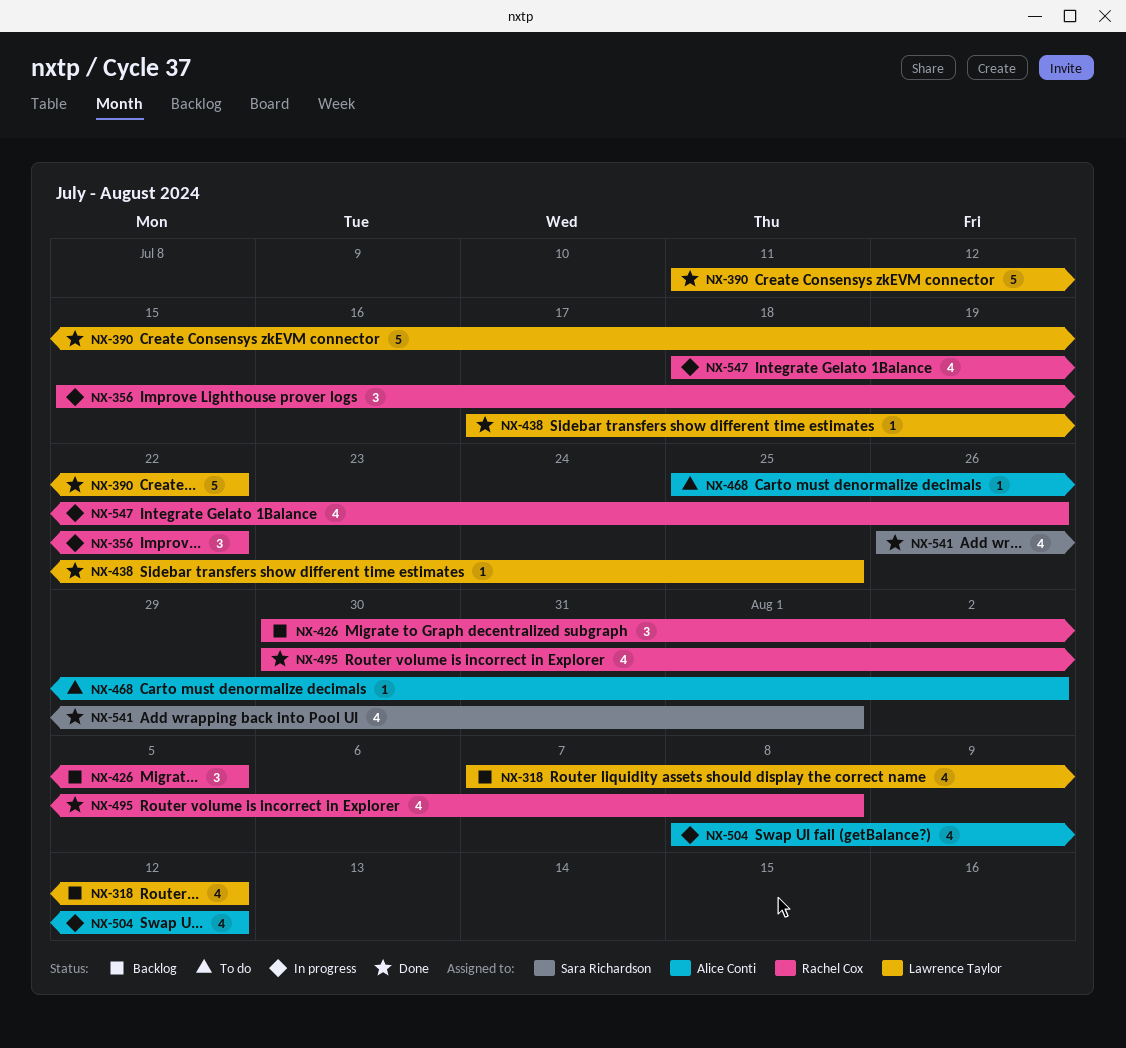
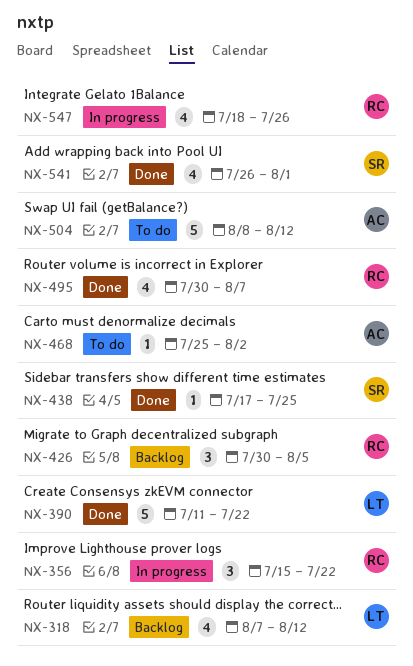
NX-438, owner: Lawrence Taylor -> Sara Richardson
NX-495, due: Aug 8 -> Aug 7
NX-504, status: In progress -> To do
NX-504, estimate: 4 -> 5

